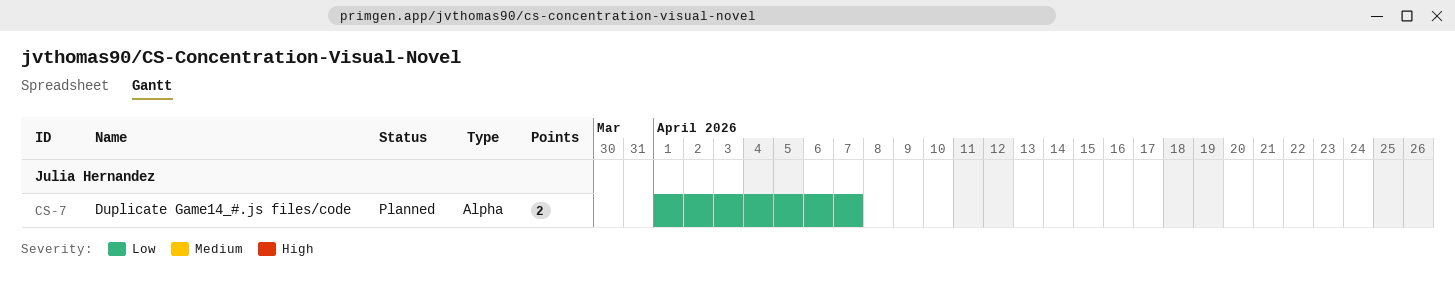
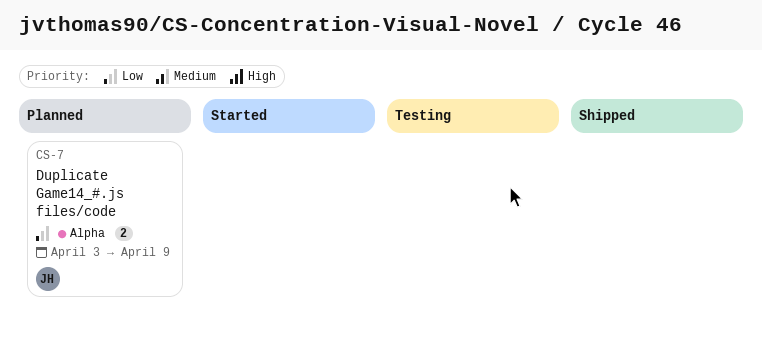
CS-7, start: Apr 1 -> Apr 3
CS-7, due: Apr 7 -> Apr 9

